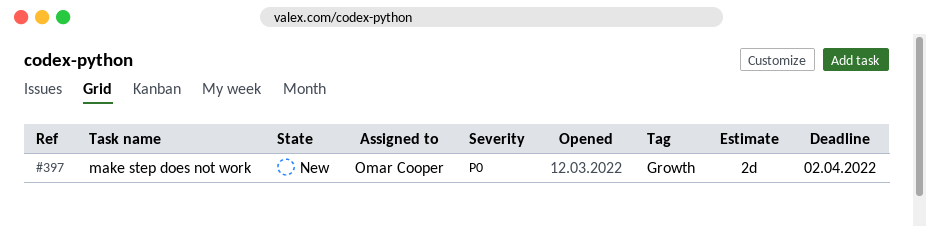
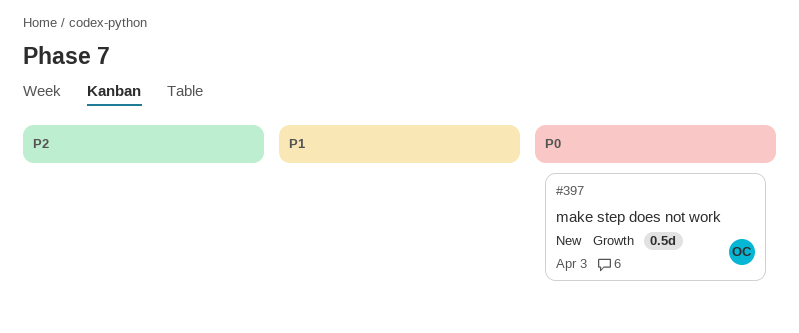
#397, estimate: 2d -> 0.5d
#397, due: Apr 2 -> Apr 3

